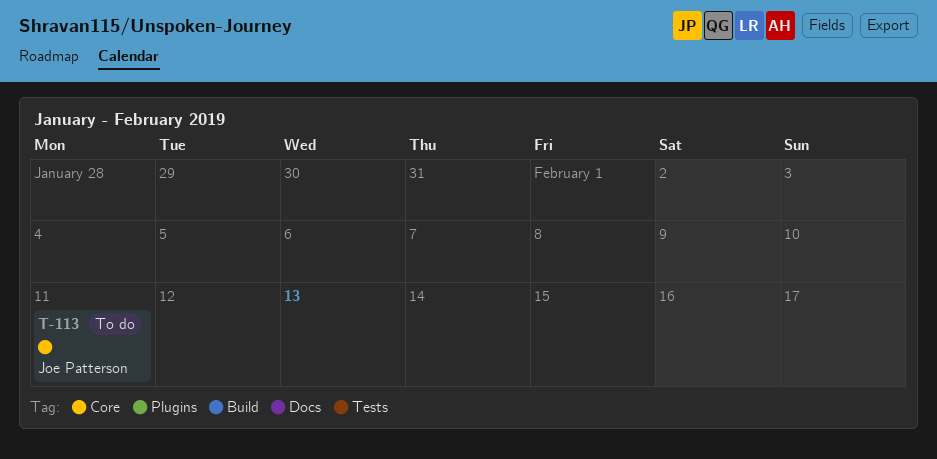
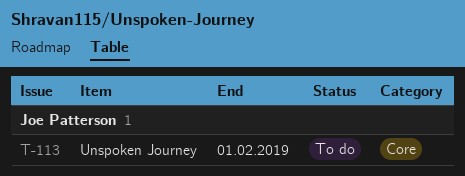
T-113, due: Feb 11 -> Feb 1

